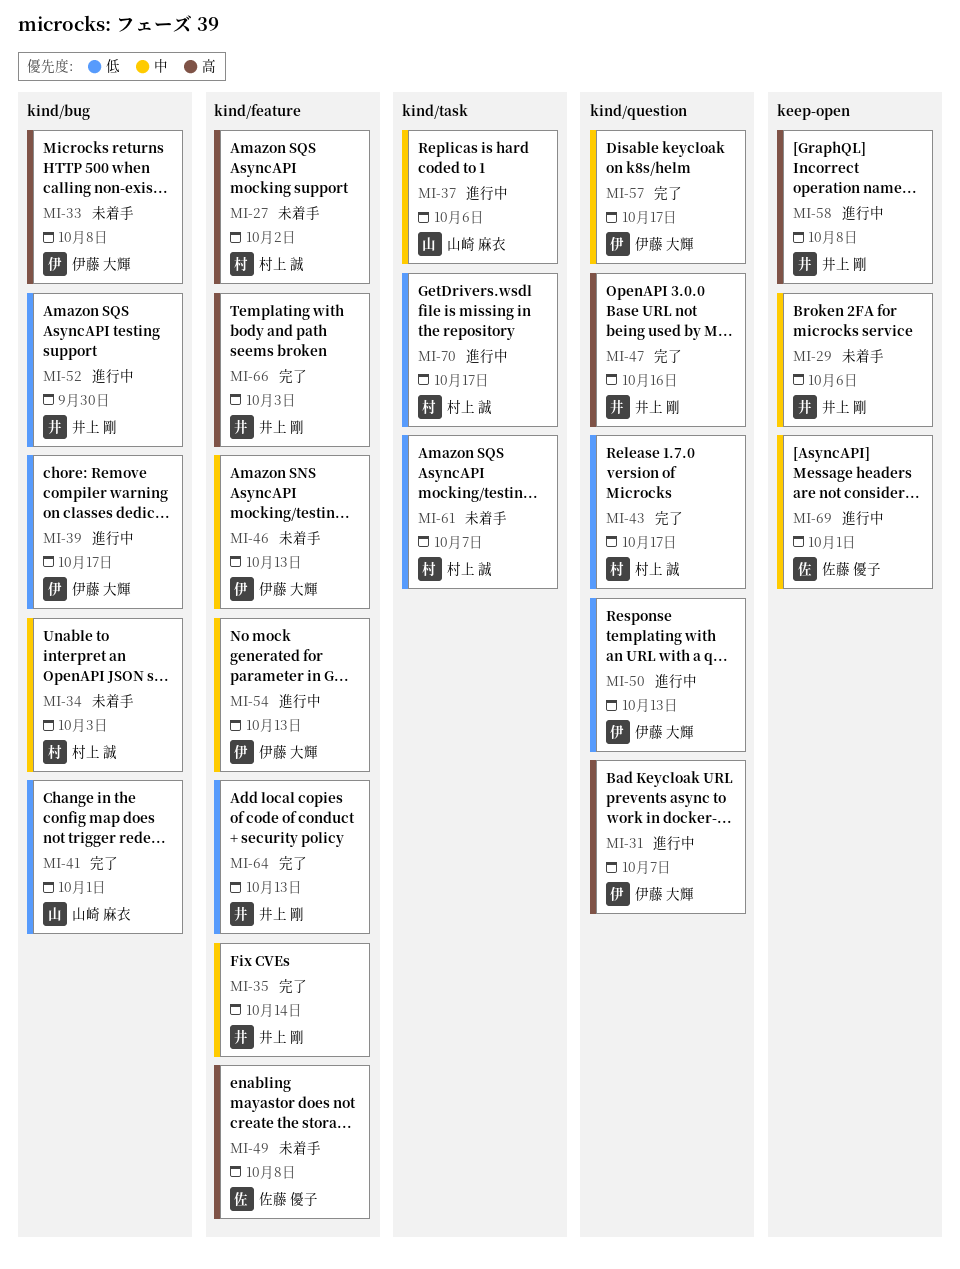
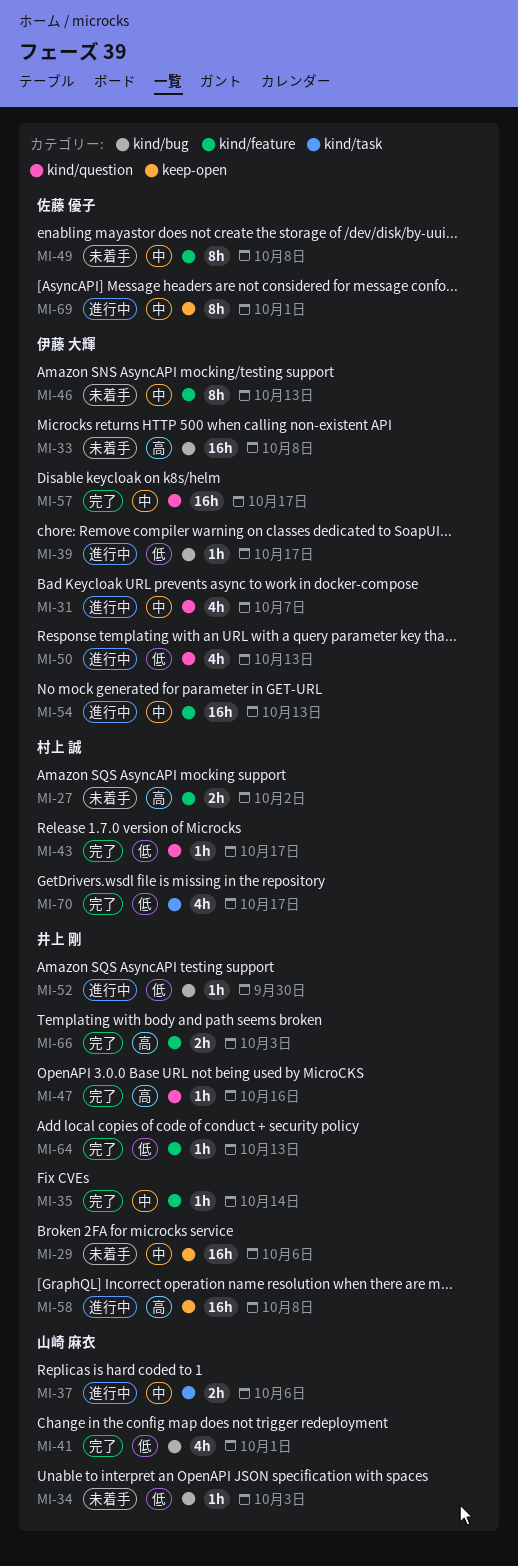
MI-31, priority: 高 -> 中
MI-34, owner: 村上 誠 -> 山崎 麻衣
MI-34, priority: 中 -> 低
MI-49, priority: 高 -> 中
MI-61: present -> none
MI-70, status: 進行中 -> 完了

